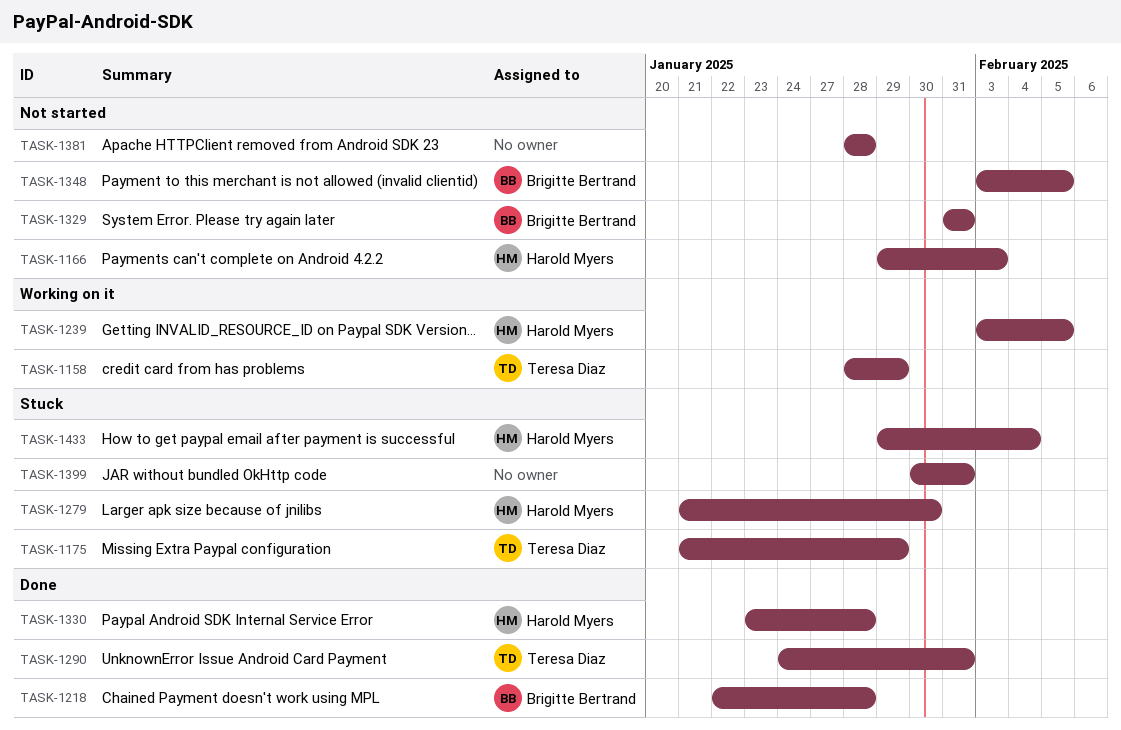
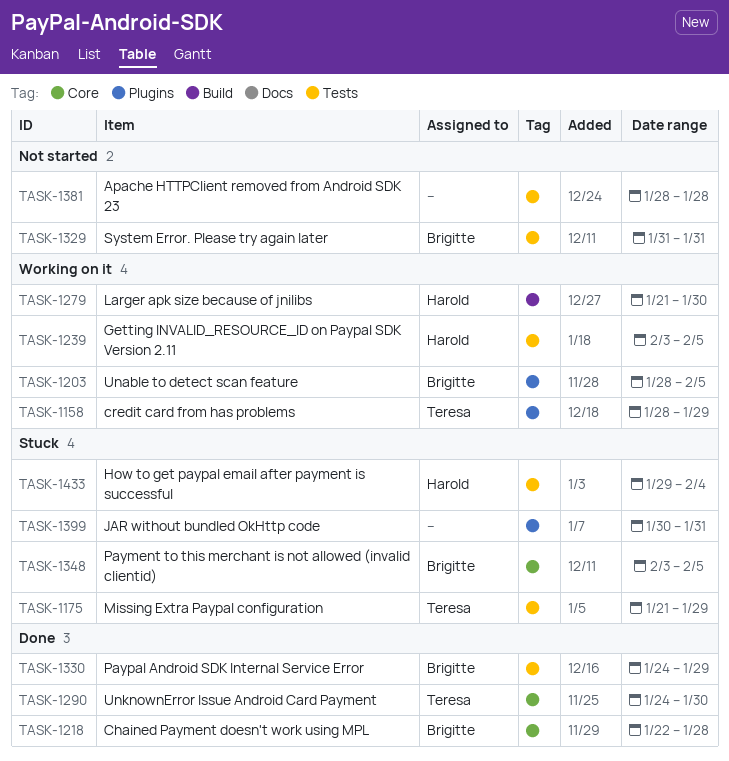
TASK-1166: present -> none
TASK-1203: none -> present
TASK-1279, status: Stuck -> Working on it
TASK-1290, due: Jan 31 -> Jan 30
TASK-1330, owner: Harold Myers -> Brigitte Bertrand
TASK-1330, start: Jan 23 -> Jan 24
TASK-1330, due: Jan 28 -> Jan 29
TASK-1348, status: Not started -> Stuck

